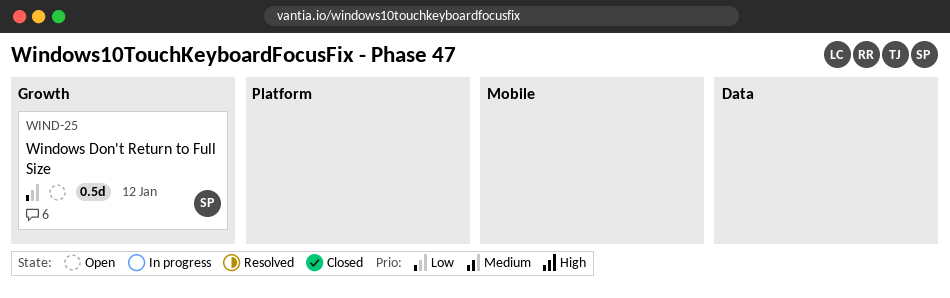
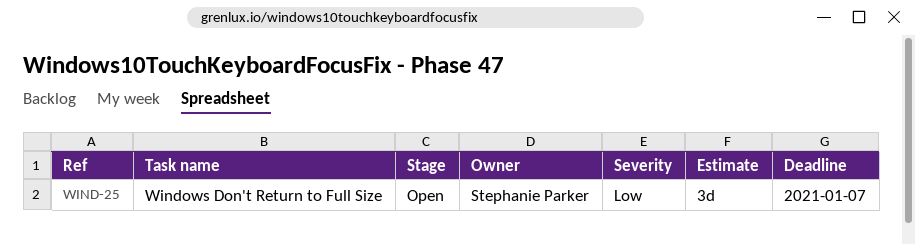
WIND-25, estimate: 0.5d -> 3d
WIND-25, due: Jan 12 -> Jan 7

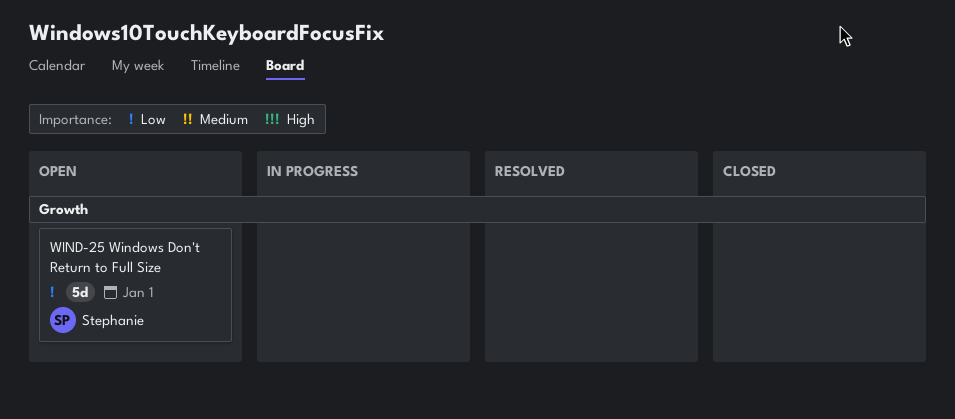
WIND-25, estimate: 3d -> 5d
WIND-25, due: Jan 7 -> Jan 1

